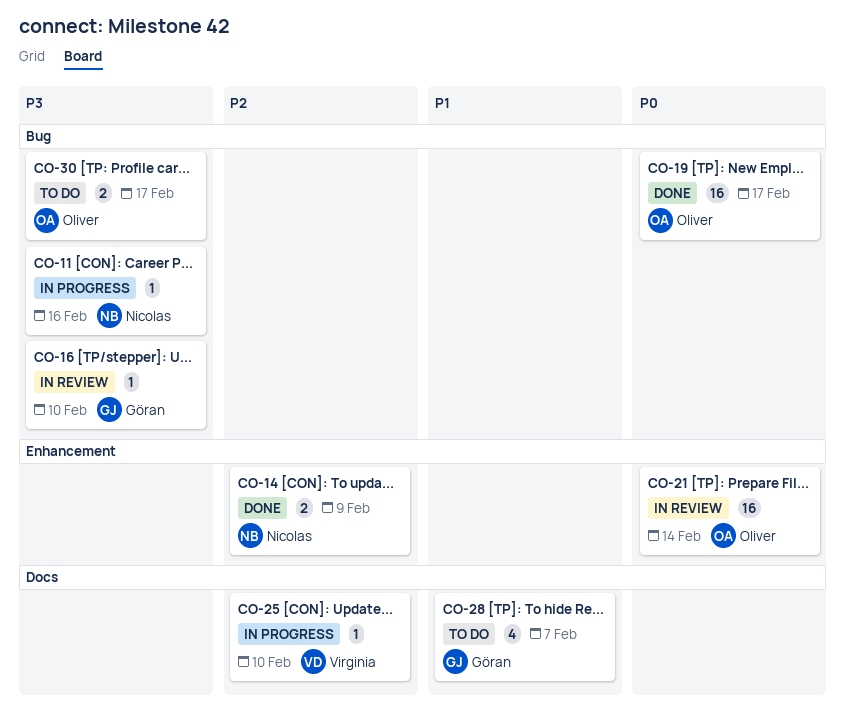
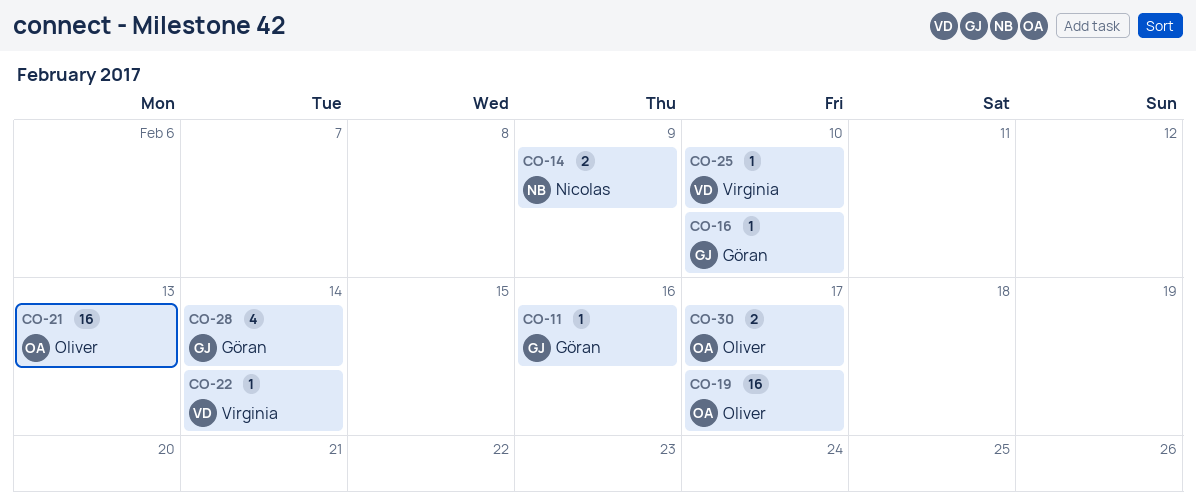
CO-11, owner: Nicolas -> Göran
CO-21, due: Feb 14 -> Feb 13
CO-22: none -> present
CO-28, due: Feb 7 -> Feb 14

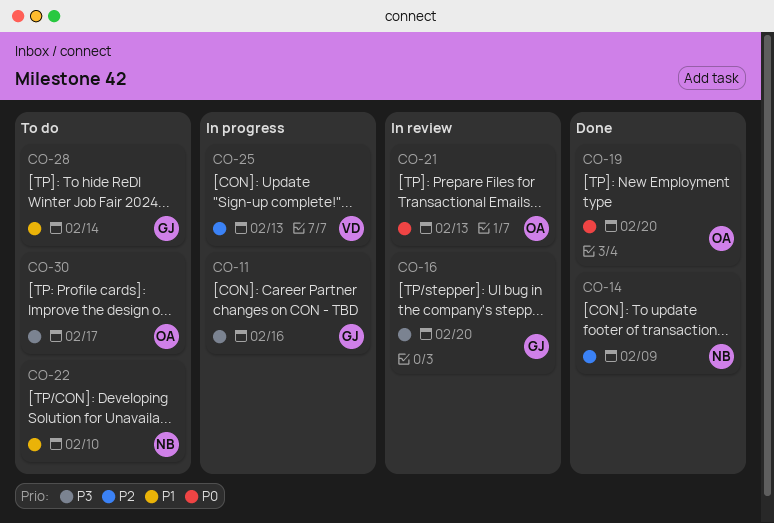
CO-16, due: Feb 10 -> Feb 20
CO-19, due: Feb 17 -> Feb 20
CO-22, owner: Virginia -> Nicolas
CO-22, due: Feb 14 -> Feb 10
CO-25, due: Feb 10 -> Feb 13

